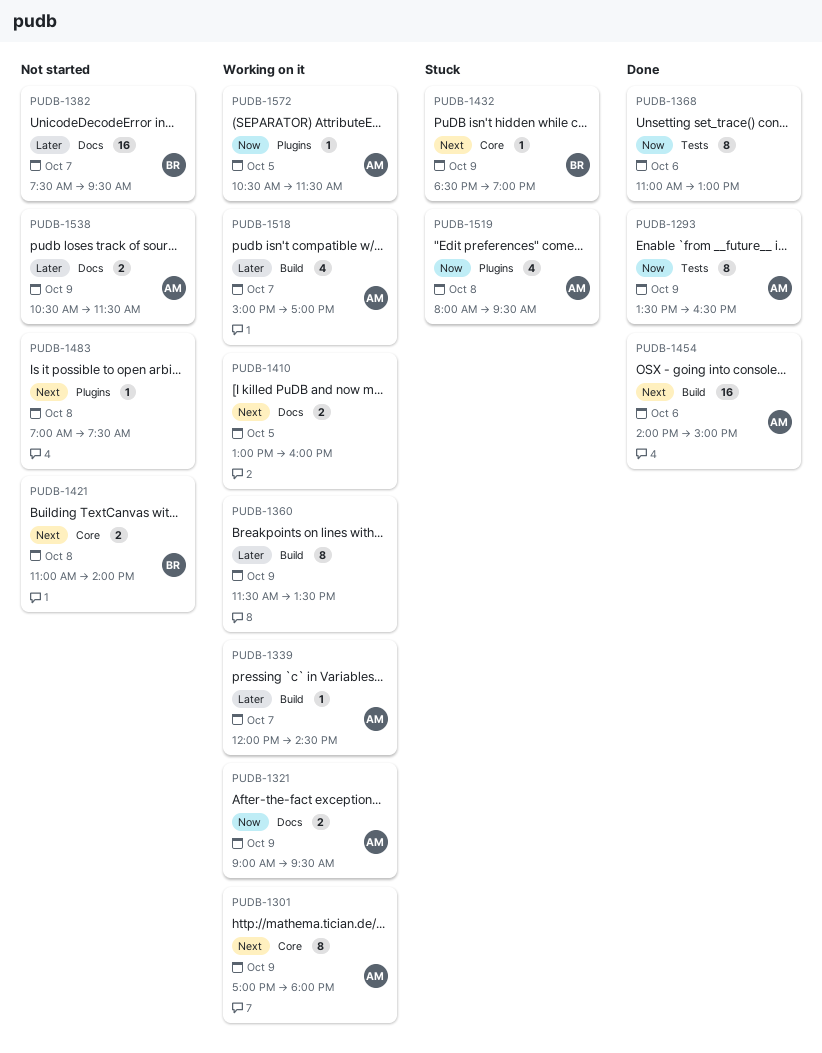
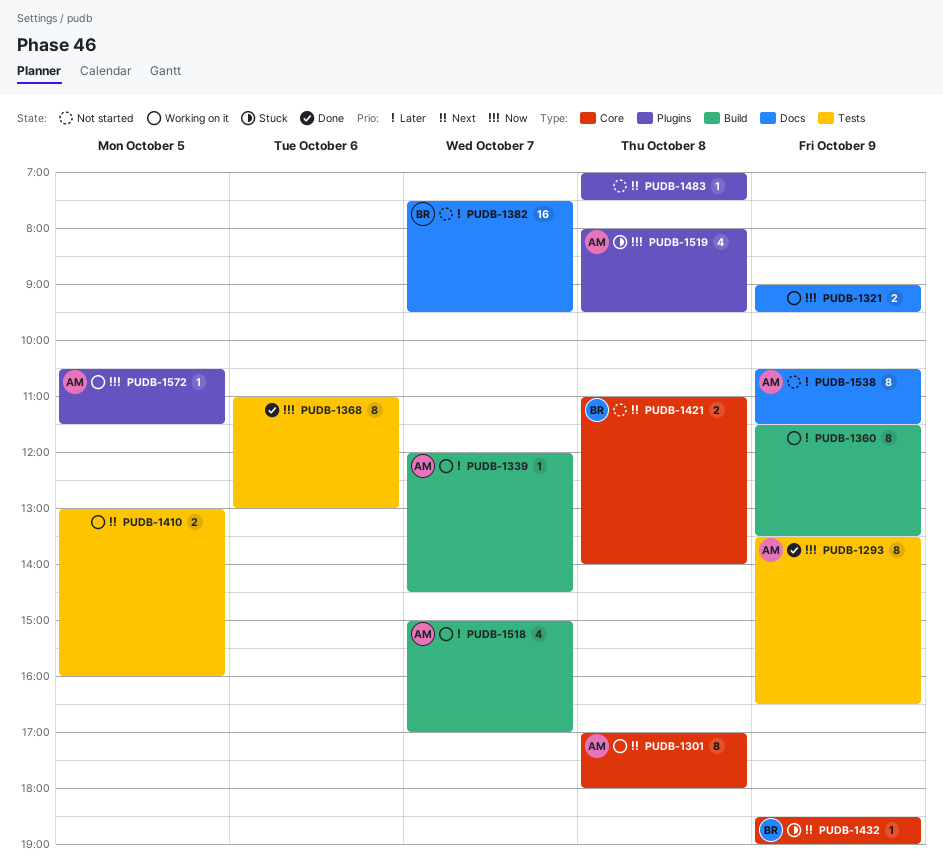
PUDB-1301, day: Oct 9 -> Oct 8
PUDB-1321, owner: AM -> none
PUDB-1410, label: Docs -> Tests
PUDB-1454: present -> none
PUDB-1538, estimate: 2 -> 8

